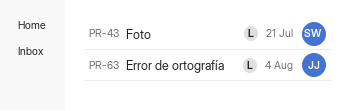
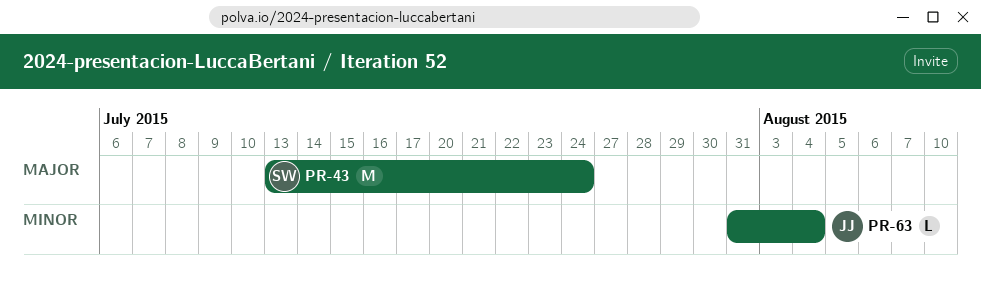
PR-43, estimate: L -> M
PR-43, due: Jul 21 -> Jul 24

